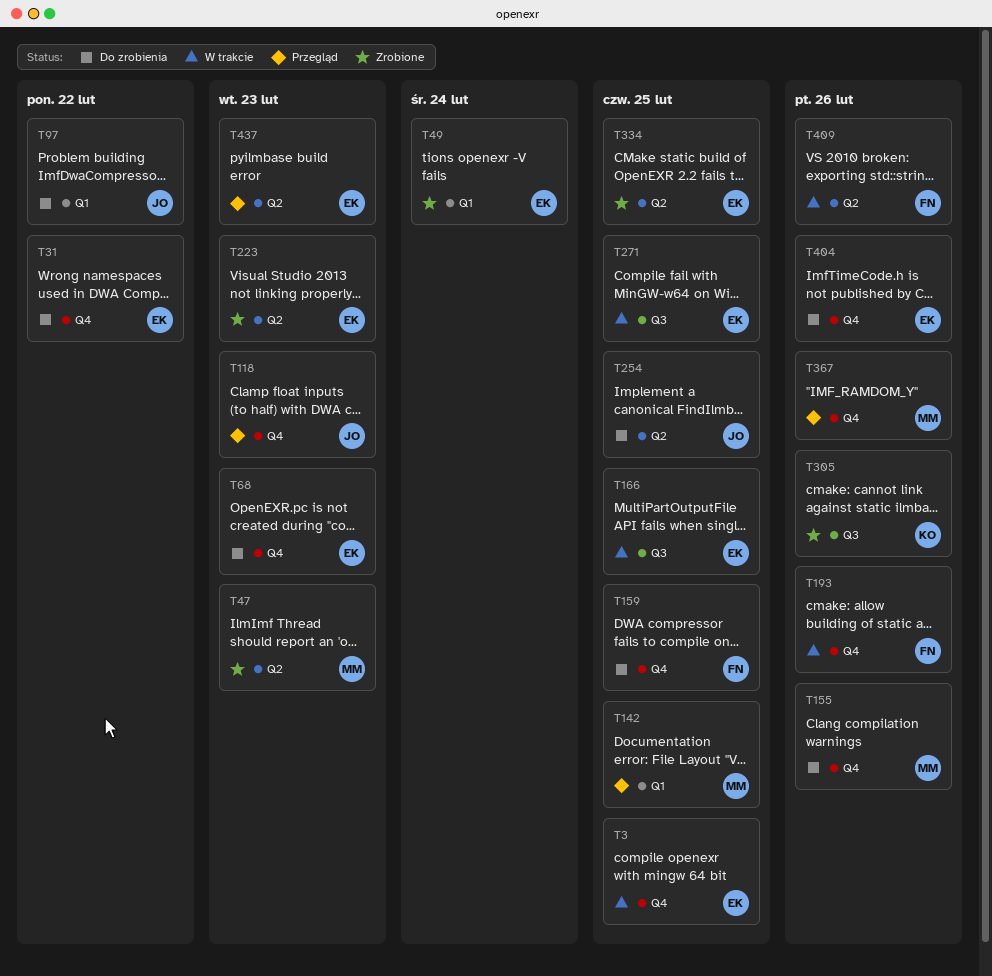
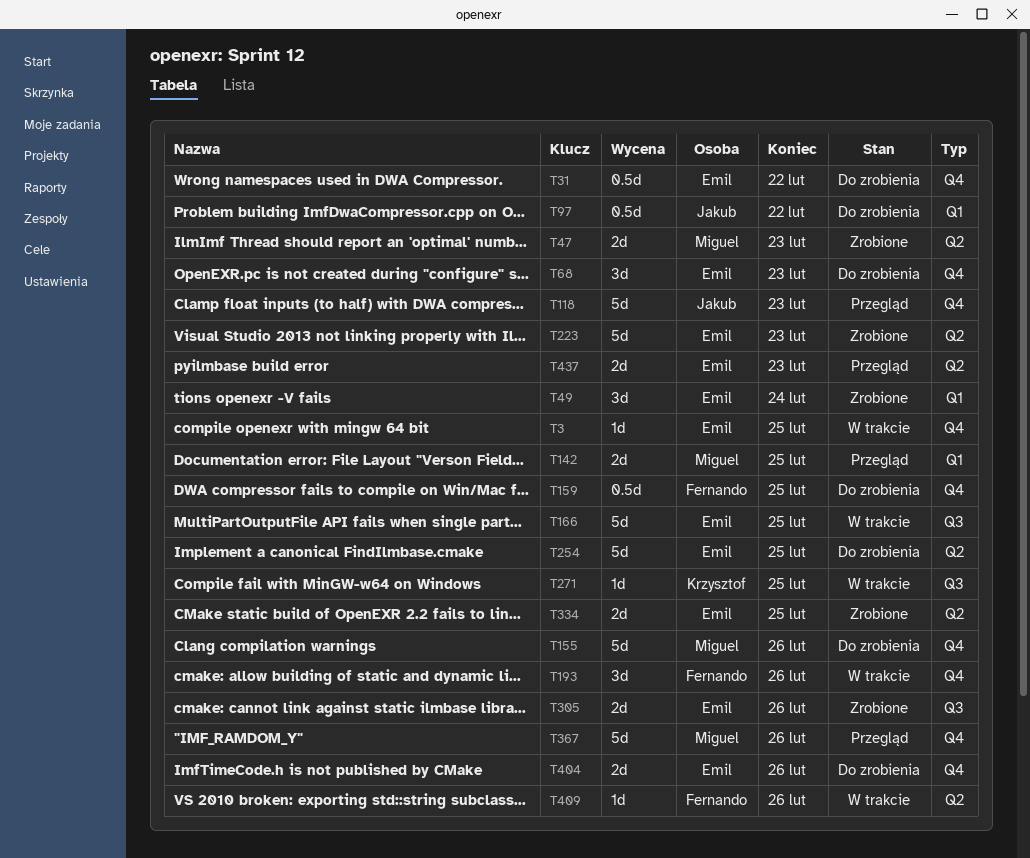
T254, owner: Jakub -> Emil
T271, owner: Emil -> Krzysztof
T305, owner: Krzysztof -> Emil

